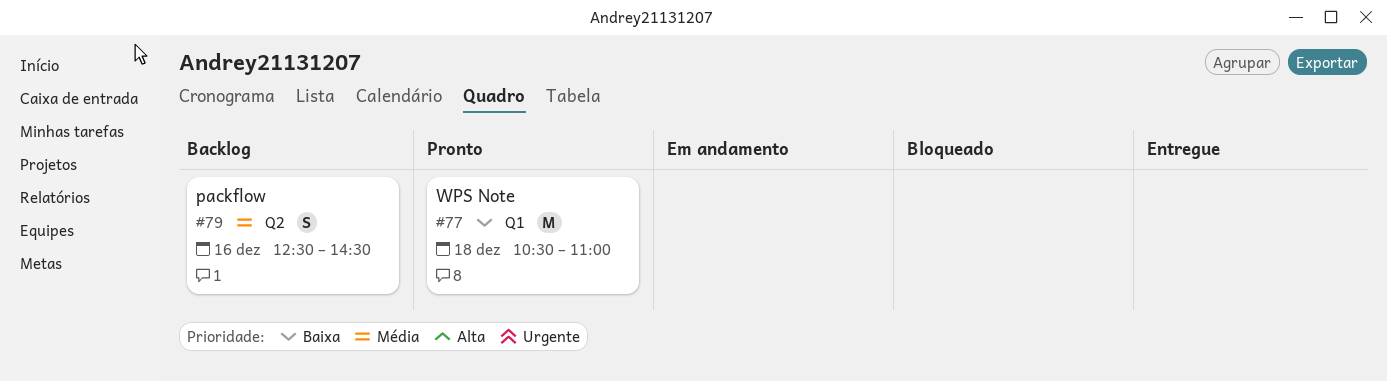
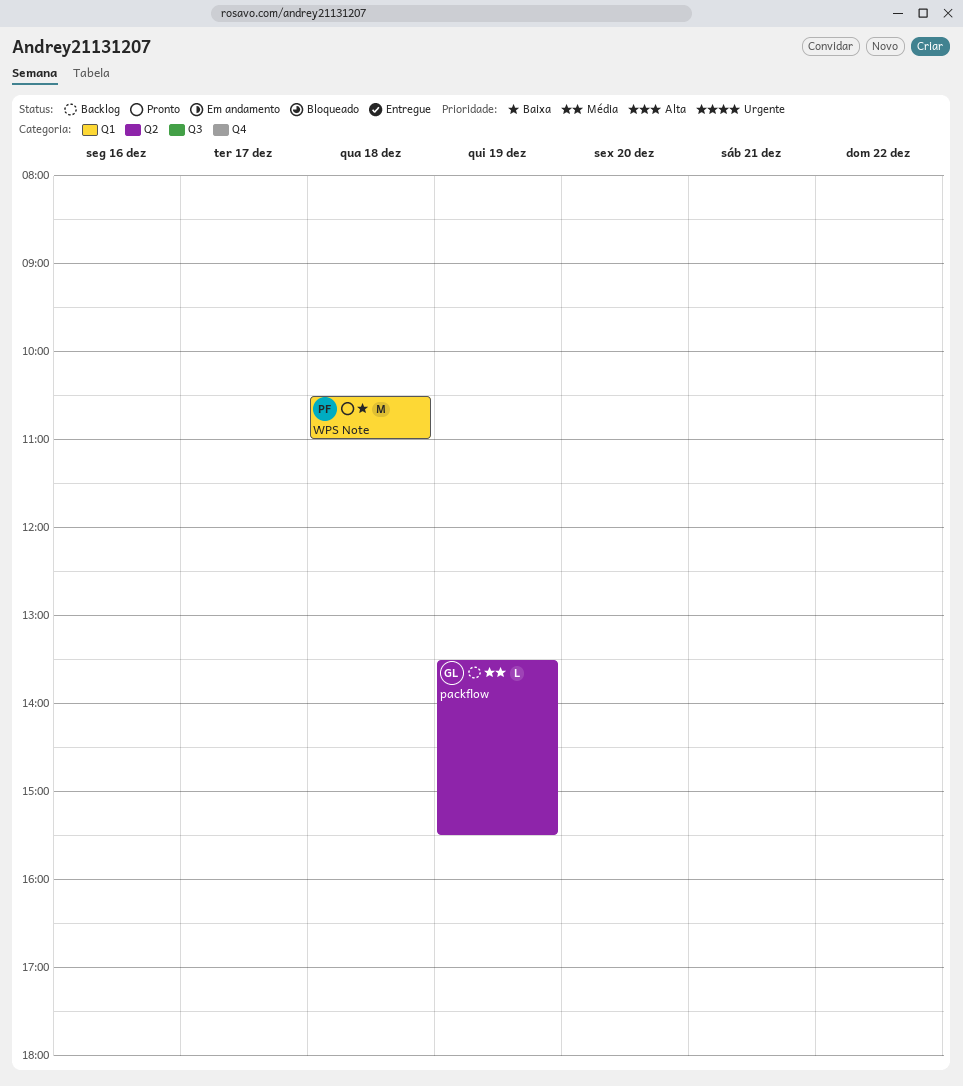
packflow, estimate: S -> L
packflow, day: Dec 16 -> Dec 19
packflow, begins: 12:30 -> 13:30
packflow, ends: 14:30 -> 15:30

